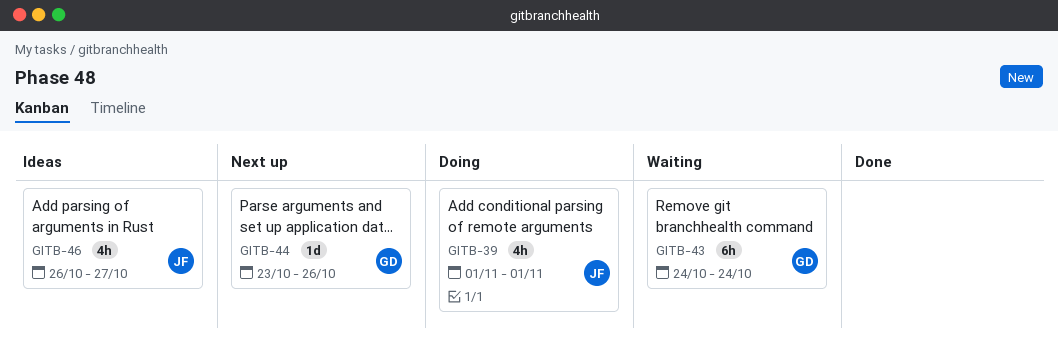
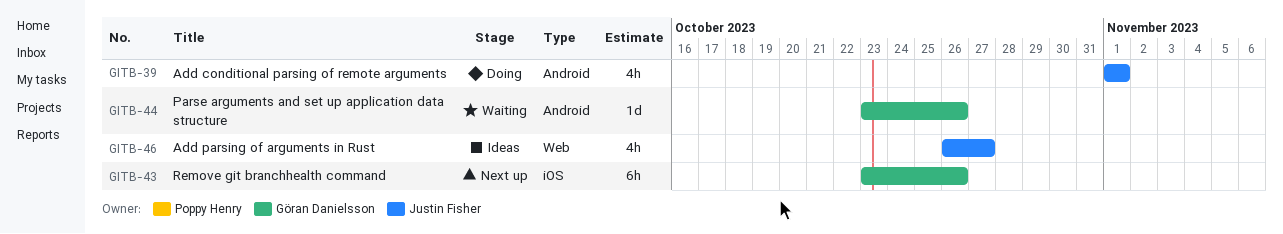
GITB-43, status: Waiting -> Next up
GITB-43, start: Oct 24 -> Oct 23
GITB-43, due: Oct 24 -> Oct 26
GITB-44, status: Next up -> Waiting

